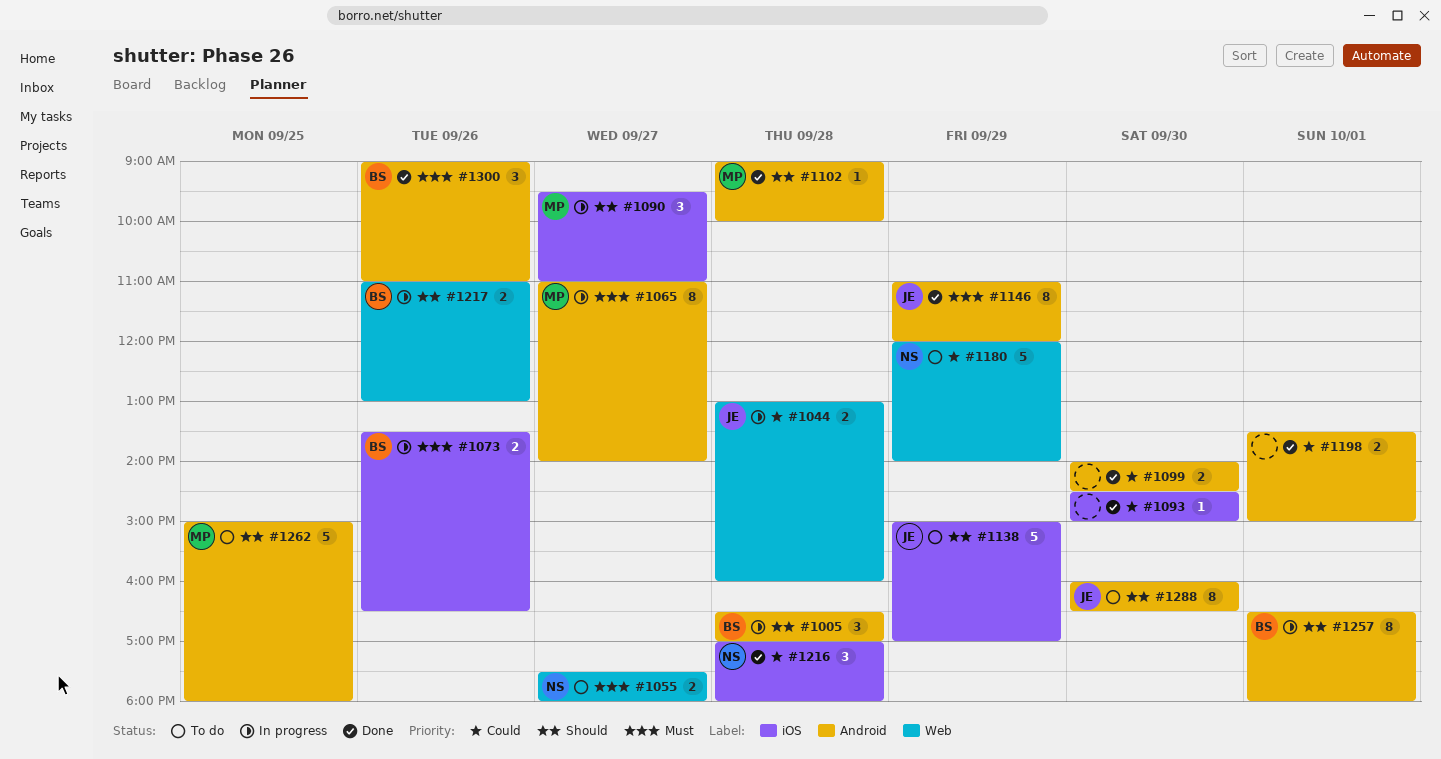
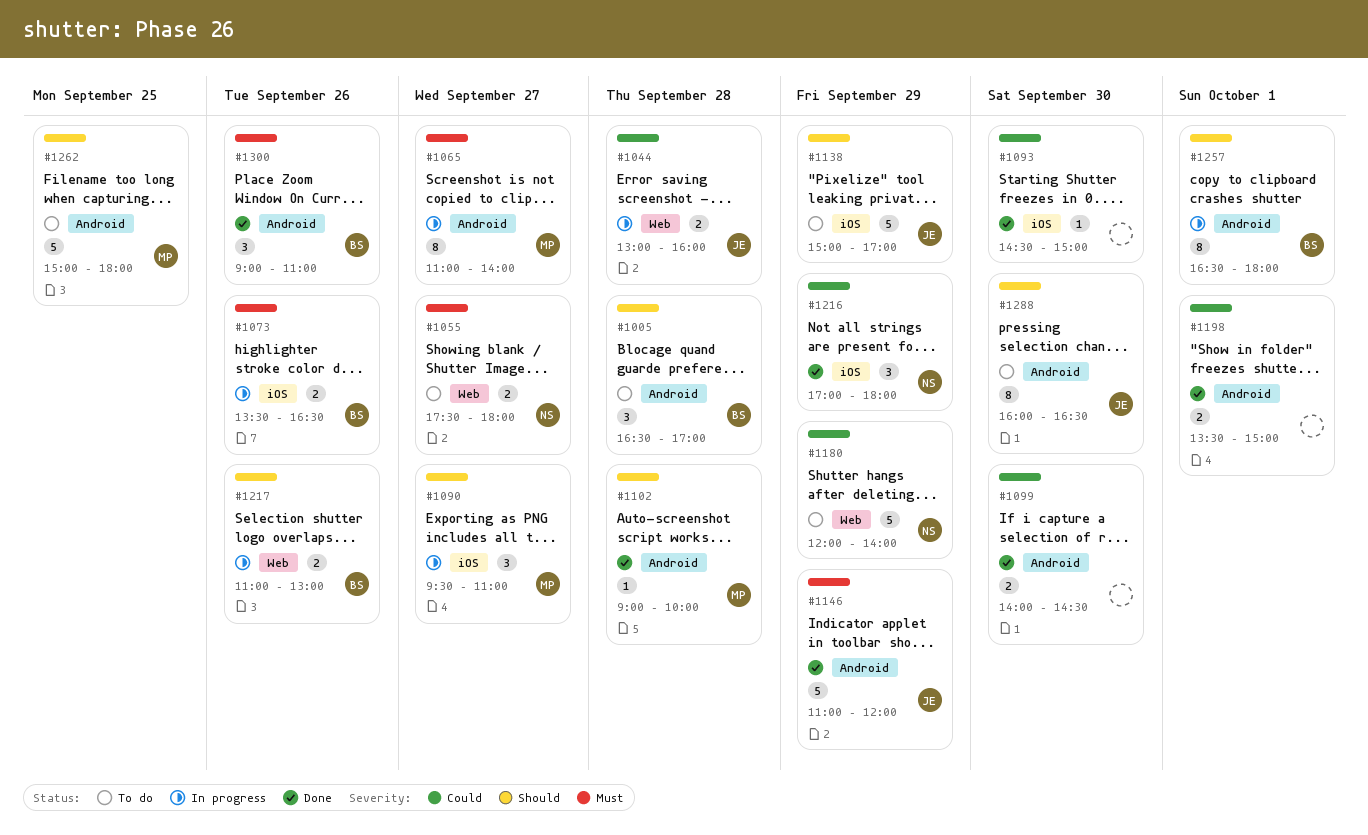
#1005, status: In progress -> To do
#1146, estimate: 8 -> 5
#1216, day: Sep 28 -> Sep 29

